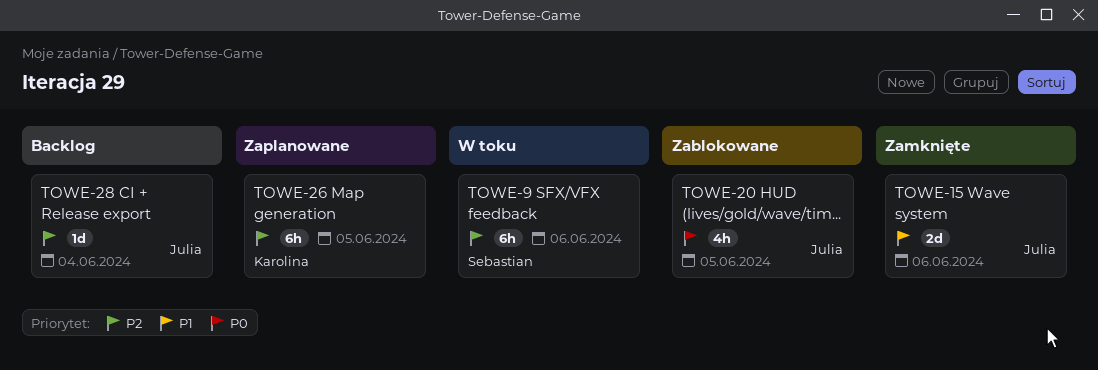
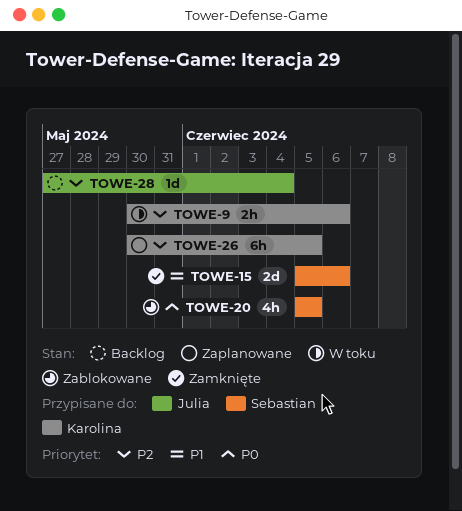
TOWE-9, owner: Sebastian -> Karolina
TOWE-9, estimate: 6h -> 2h
TOWE-15, owner: Julia -> Sebastian
TOWE-20, owner: Julia -> Sebastian

